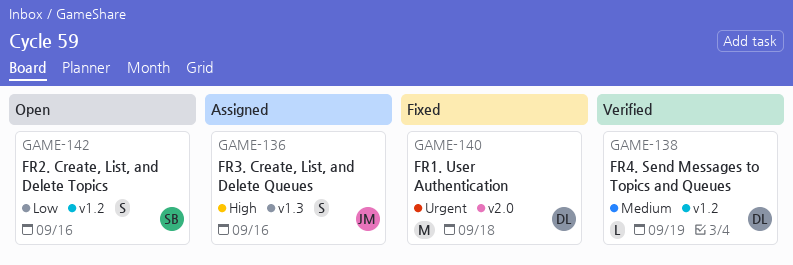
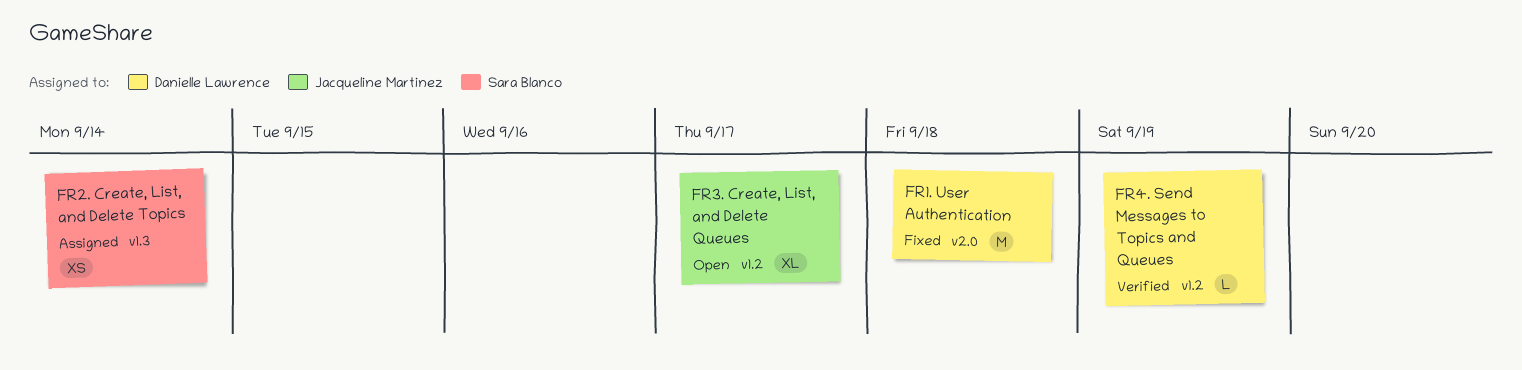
FR2. Create, List, and Delete Topics, status: Open -> Assigned
FR2. Create, List, and Delete Topics, label: v1.2 -> v1.3
FR2. Create, List, and Delete Topics, estimate: S -> XS
FR2. Create, List, and Delete Topics, due: Sep 16 -> Sep 14
FR3. Create, List, and Delete Queues, status: Assigned -> Open
FR3. Create, List, and Delete Queues, label: v1.3 -> v1.2
FR3. Create, List, and Delete Queues, estimate: S -> XL
FR3. Create, List, and Delete Queues, due: Sep 16 -> Sep 17

